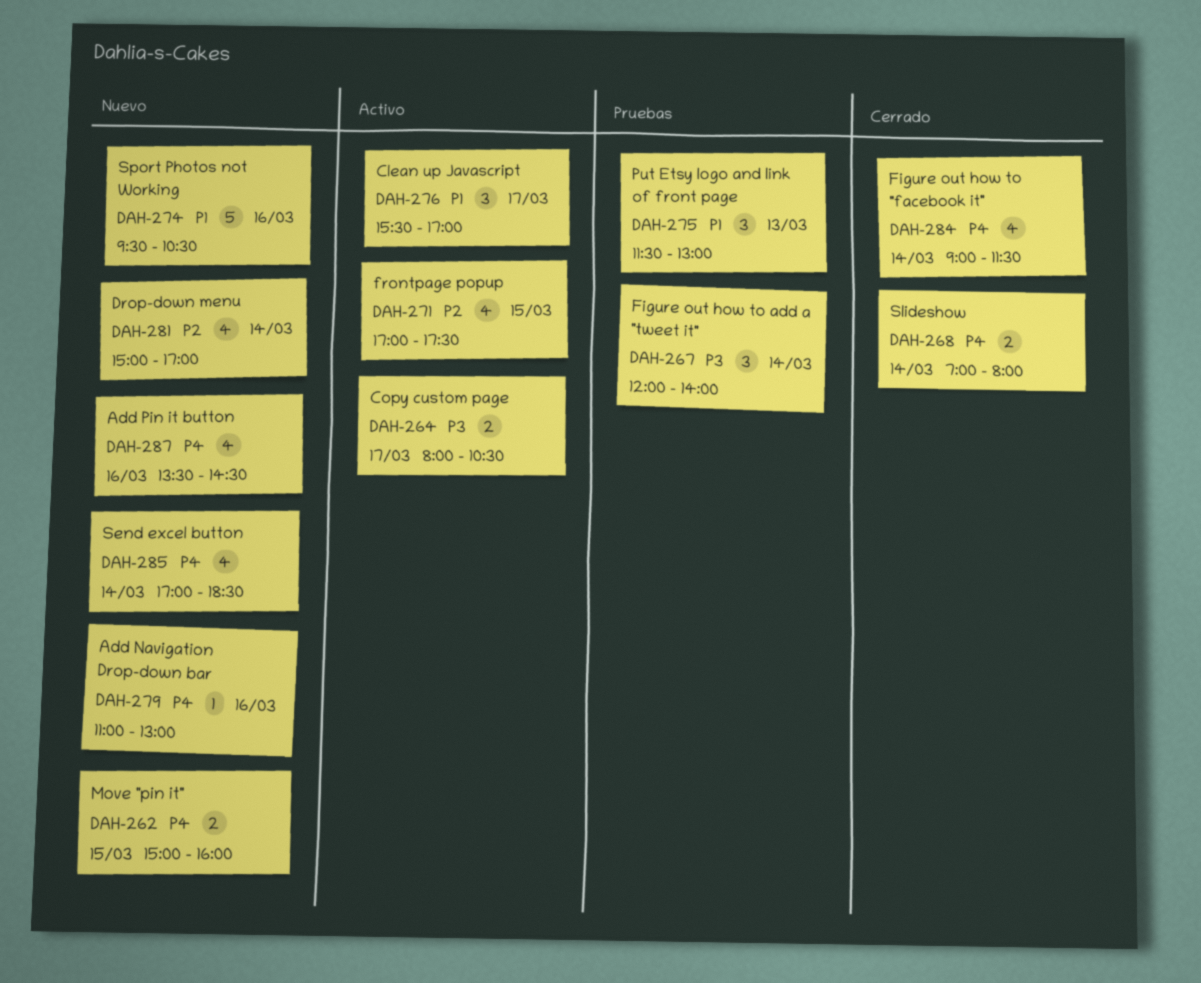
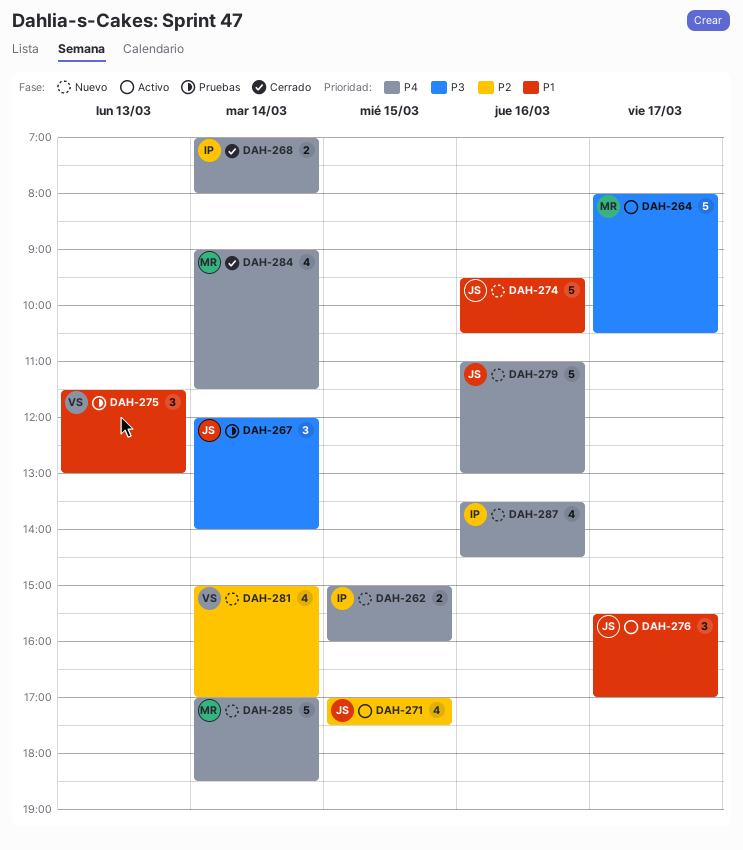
DAH-264, estimate: 2 -> 5
DAH-279, estimate: 1 -> 5
DAH-285, estimate: 4 -> 5

